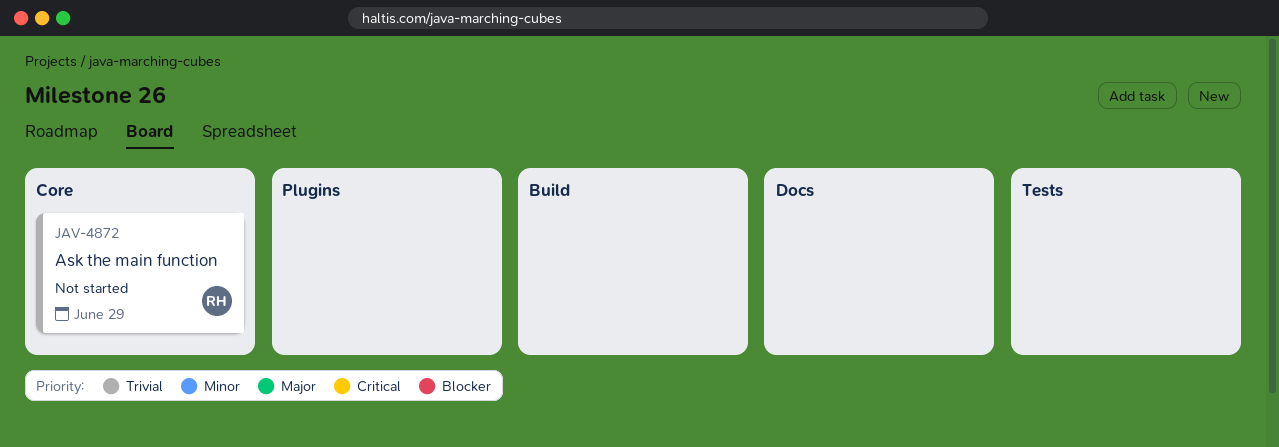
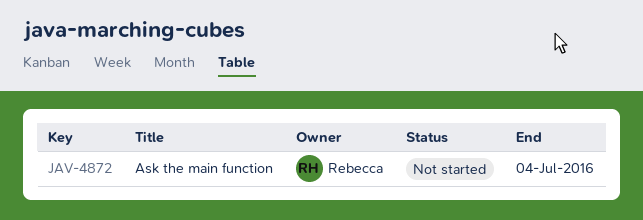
JAV-4872, due: Jun 29 -> Jul 4

